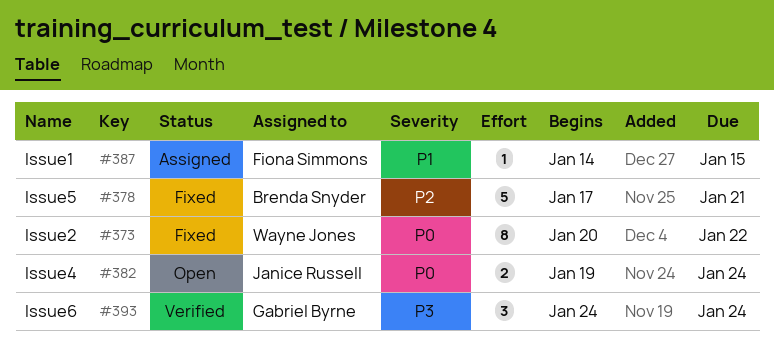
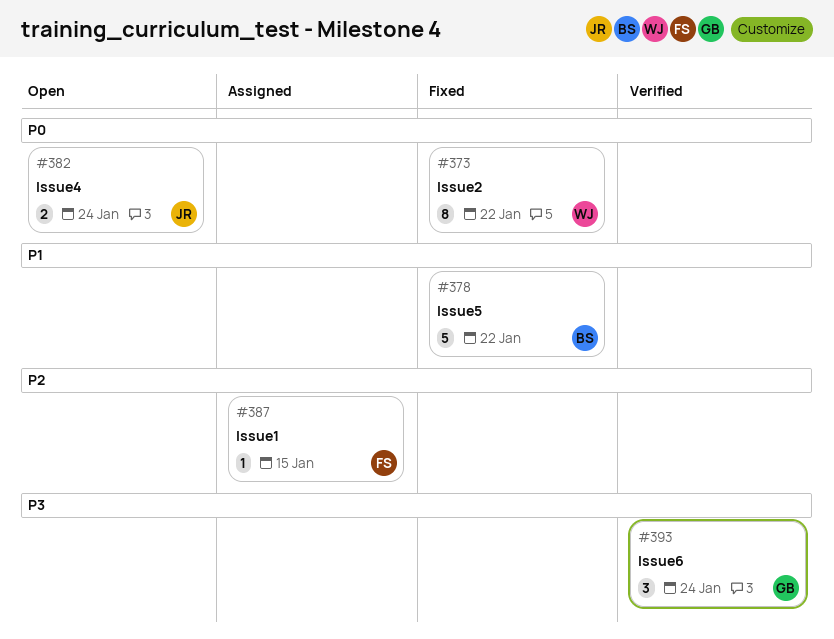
#378, priority: P2 -> P1
#378, due: Jan 21 -> Jan 22
#387, priority: P1 -> P2

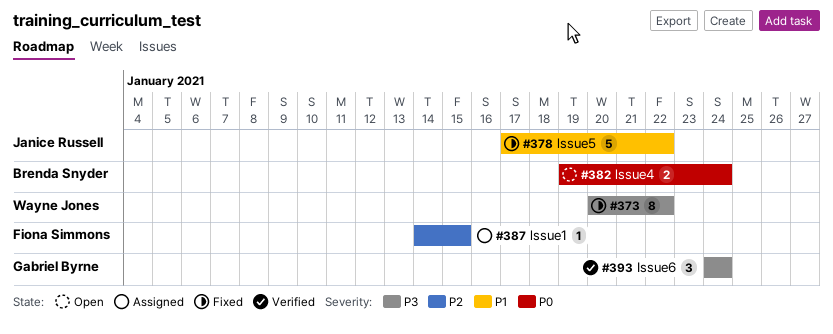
#373, priority: P0 -> P3
#378, owner: Brenda Snyder -> Janice Russell
#382, owner: Janice Russell -> Brenda Snyder

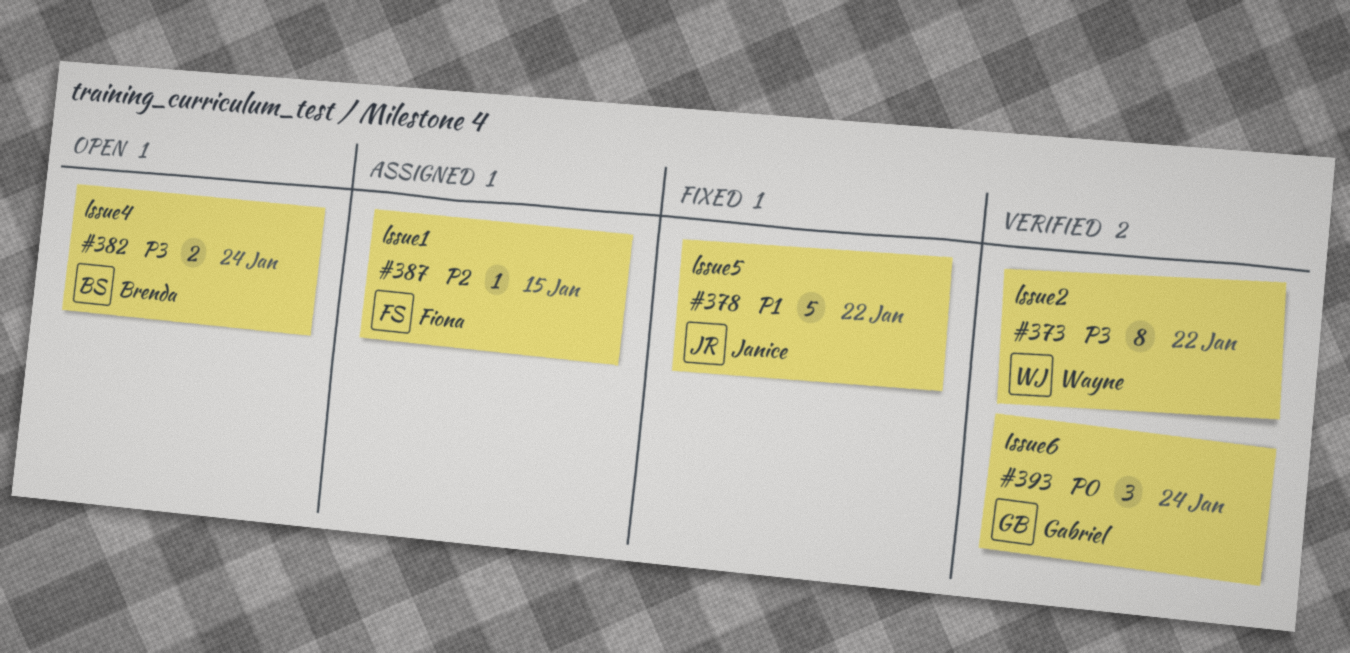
#373, status: Fixed -> Verified
#382, priority: P0 -> P3
#393, priority: P3 -> P0

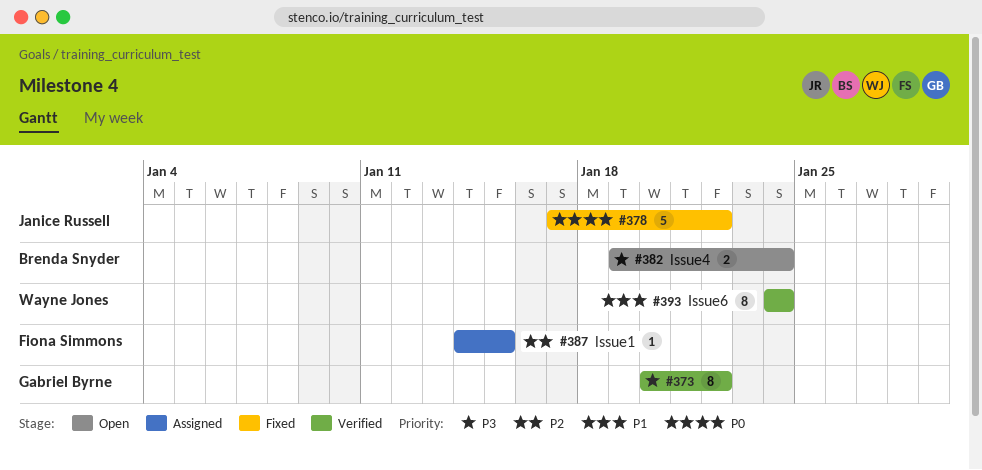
#373, owner: Wayne Jones -> Gabriel Byrne
#378, priority: P1 -> P0
#393, owner: Gabriel Byrne -> Wayne Jones
#393, priority: P0 -> P1
#393, estimate: 3 -> 8

